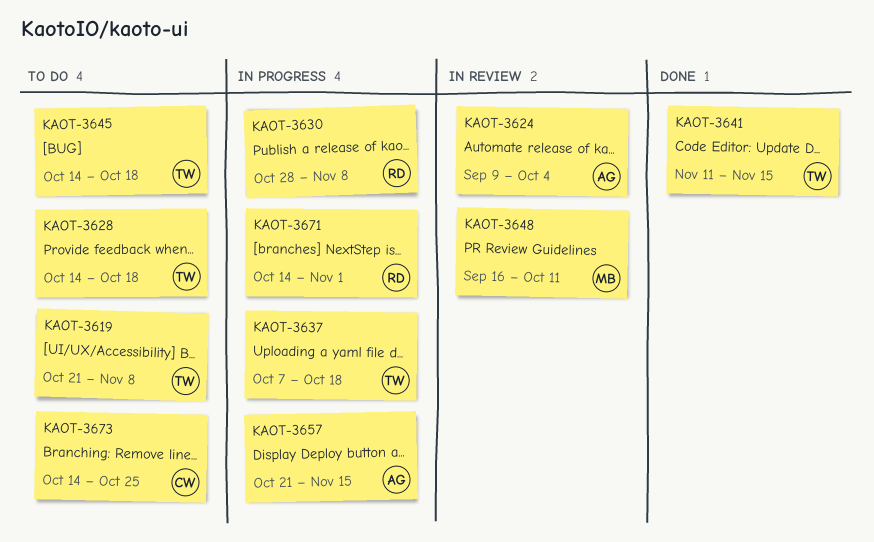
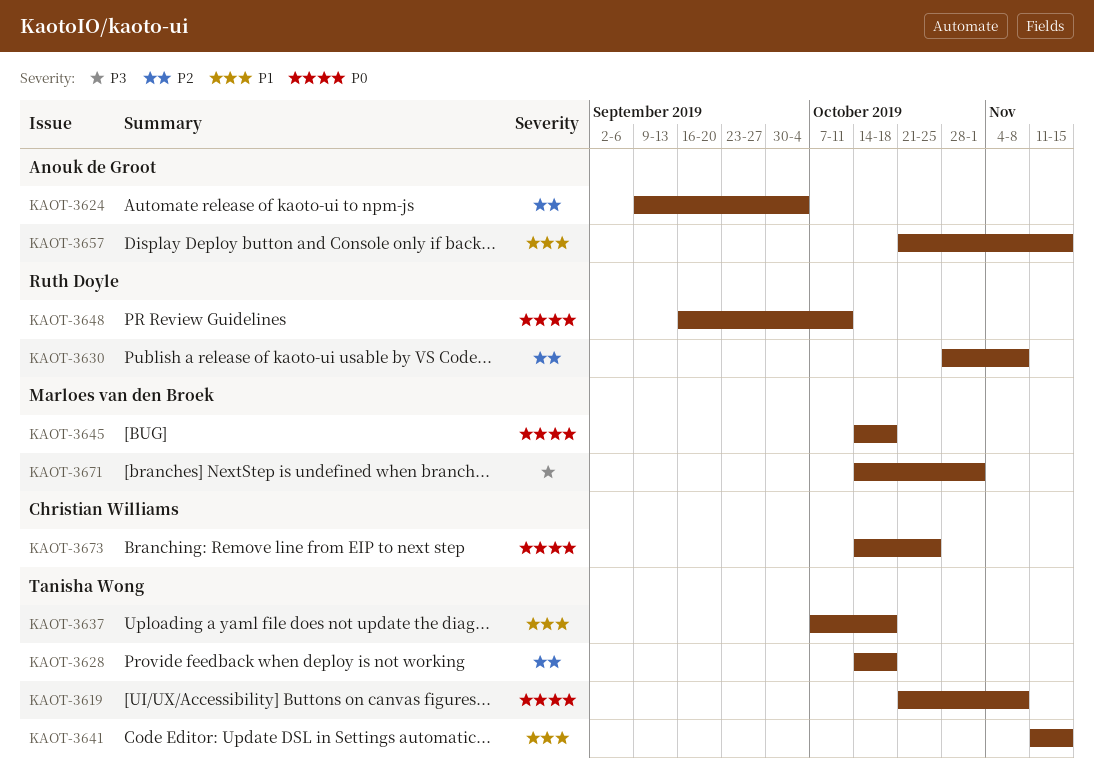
KAOT-3645, owner: Tanisha Wong -> Marloes van den Broek
KAOT-3648, owner: Marloes van den Broek -> Ruth Doyle
KAOT-3671, owner: Ruth Doyle -> Marloes van den Broek

